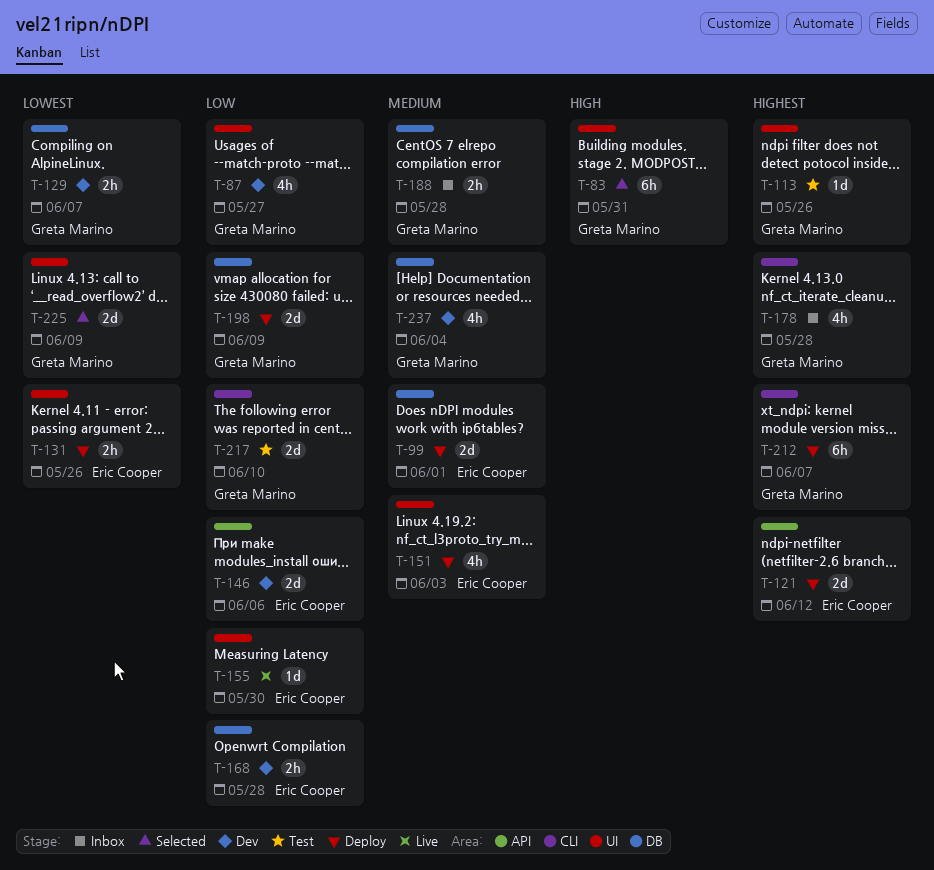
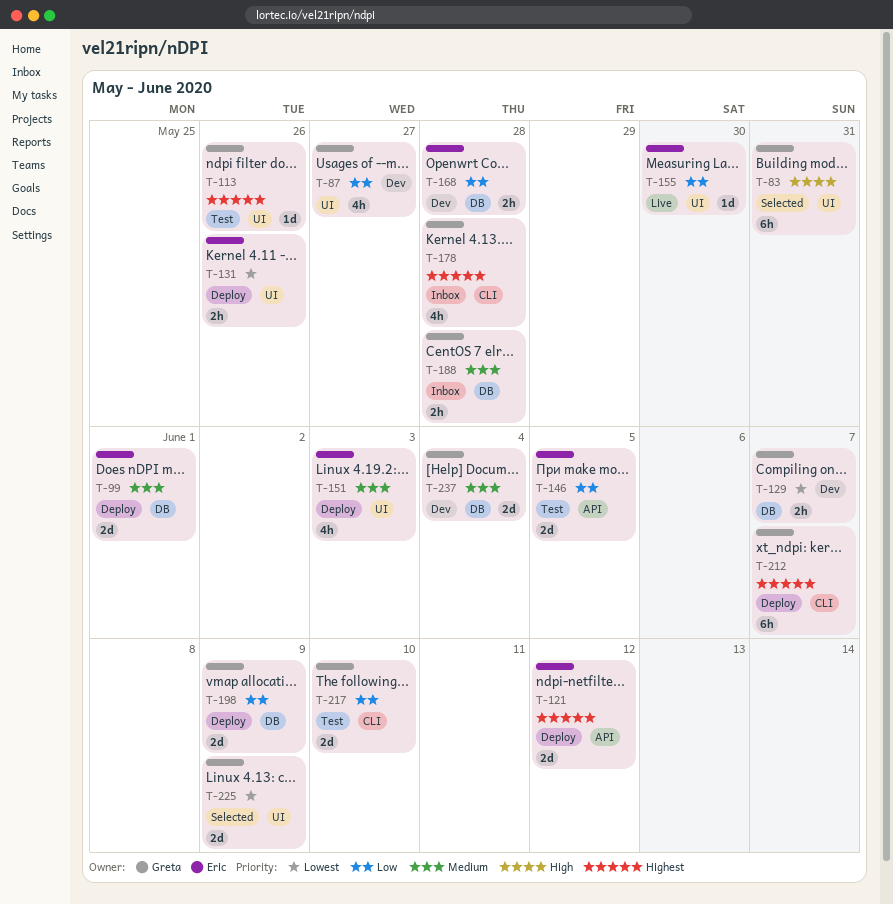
T-146, status: Dev -> Test
T-146, due: Jun 6 -> Jun 5
T-237, estimate: 4h -> 2d

